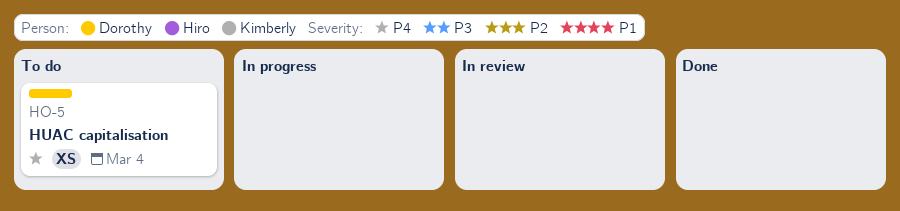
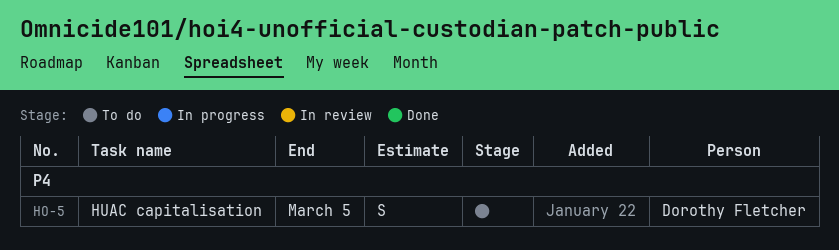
HO-5, estimate: XS -> S
HO-5, due: Mar 4 -> Mar 5

